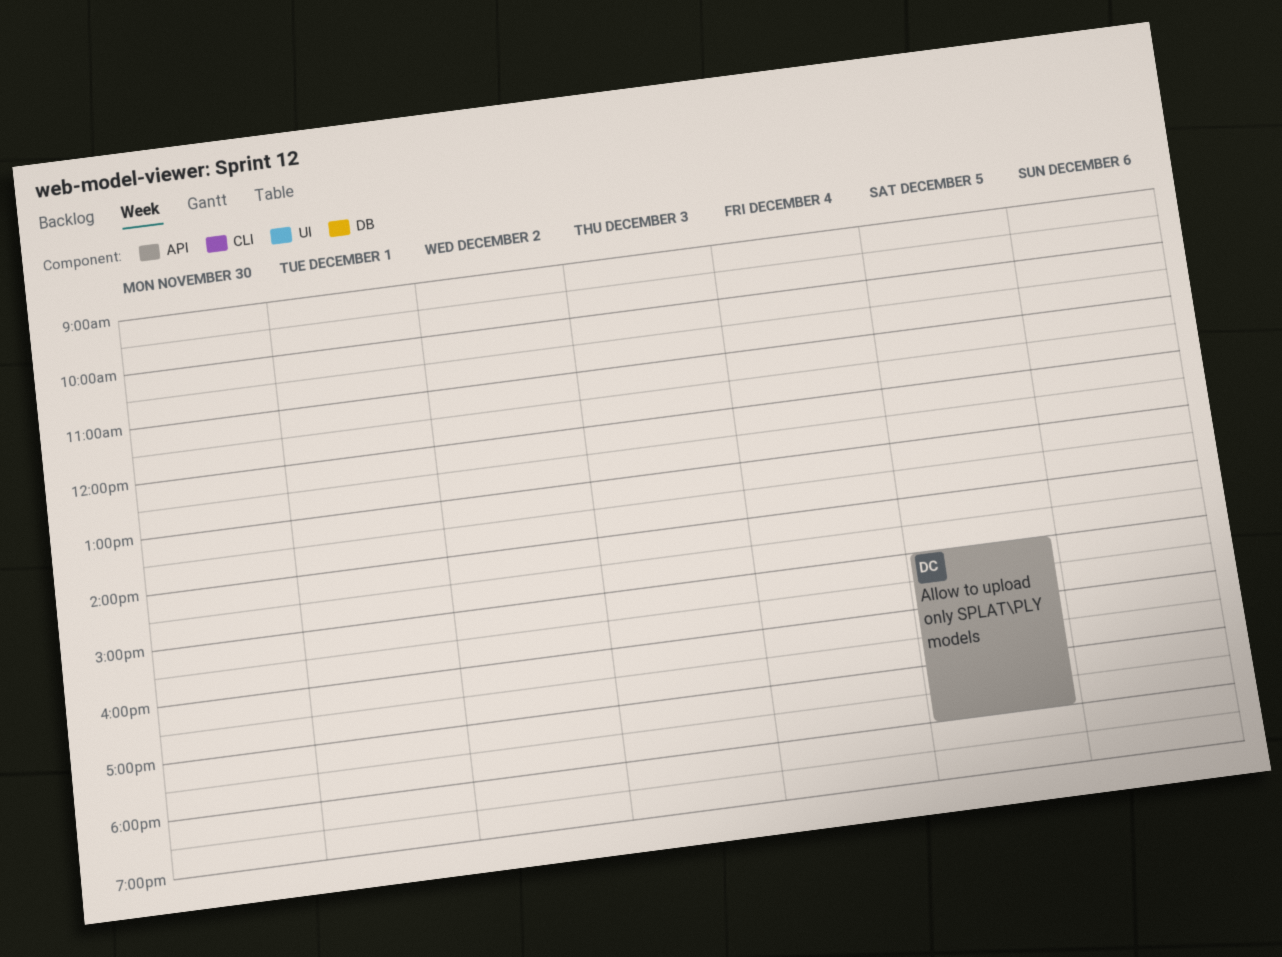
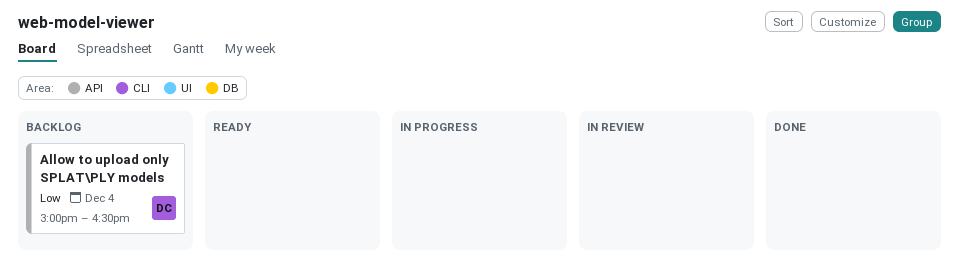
Allow to upload only SPLAT\PLY models, day: Dec 5 -> Dec 4
Allow to upload only SPLAT\PLY models, ends: 18:00 -> 16:30

